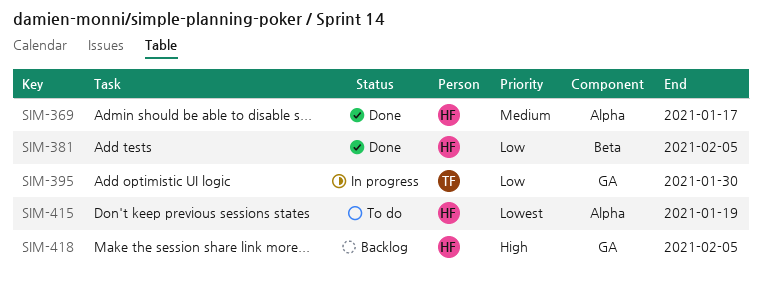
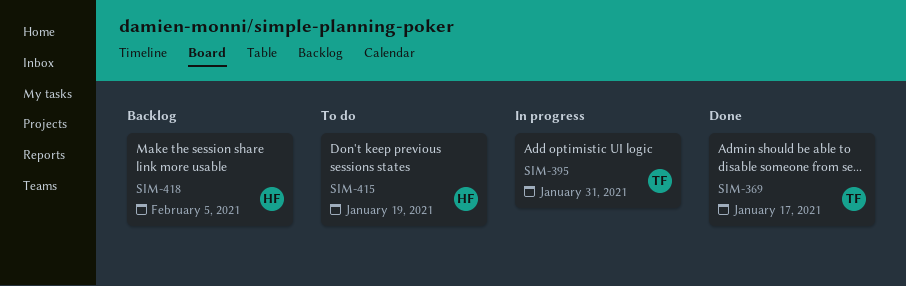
SIM-369, owner: HF -> TF
SIM-381: present -> none
SIM-395, due: Jan 30 -> Jan 31

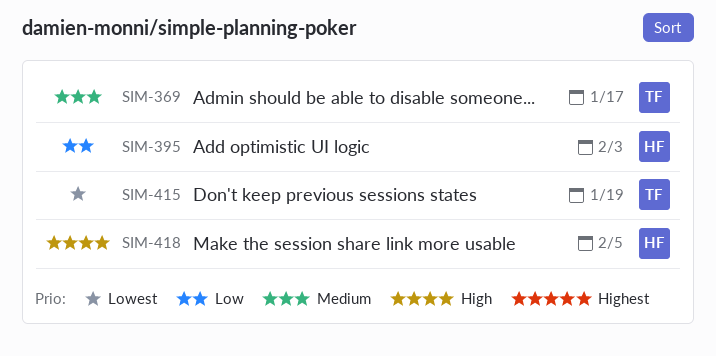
SIM-395, owner: TF -> HF
SIM-395, due: Jan 31 -> Feb 3
SIM-415, owner: HF -> TF

